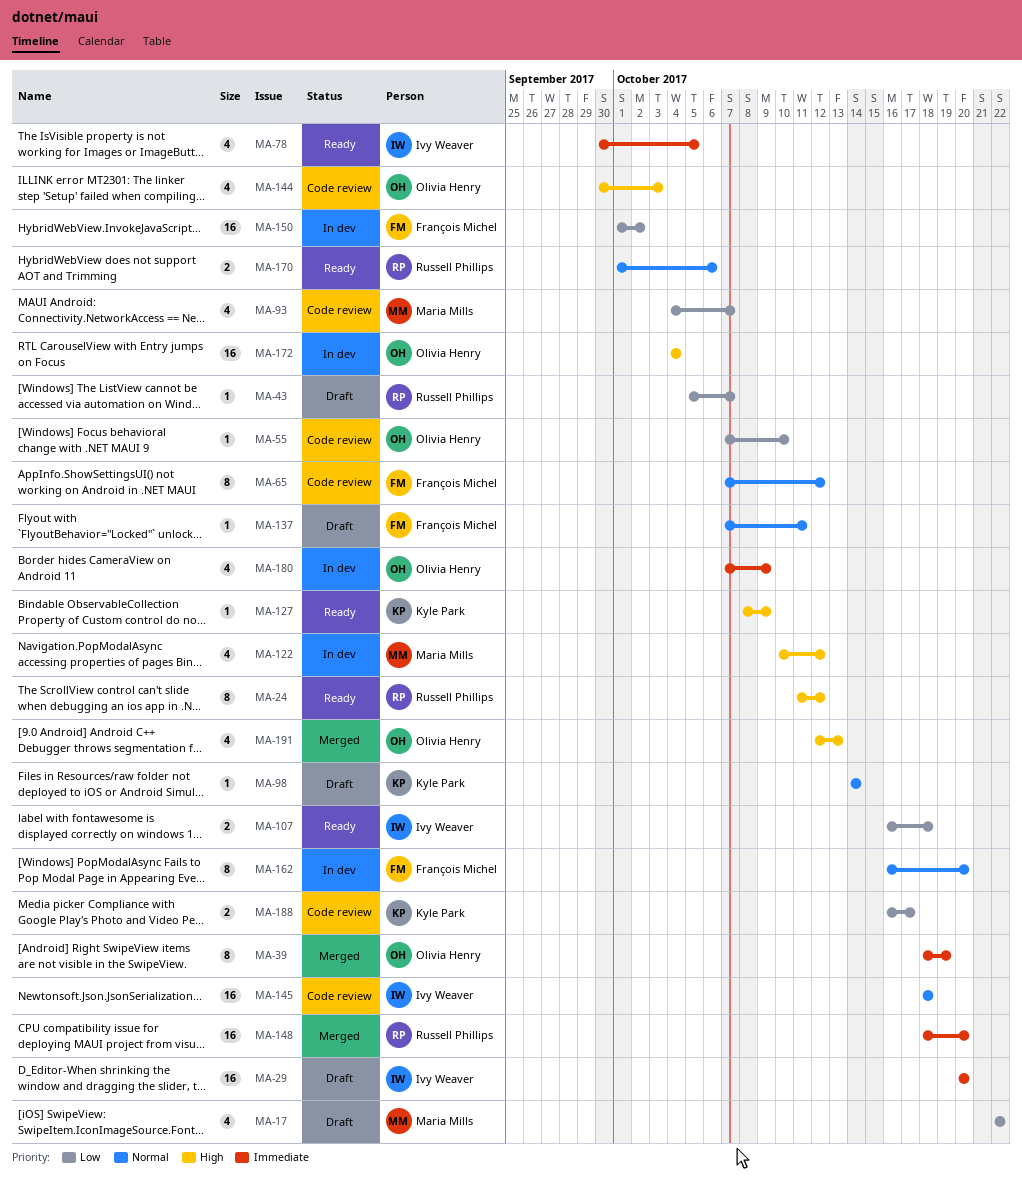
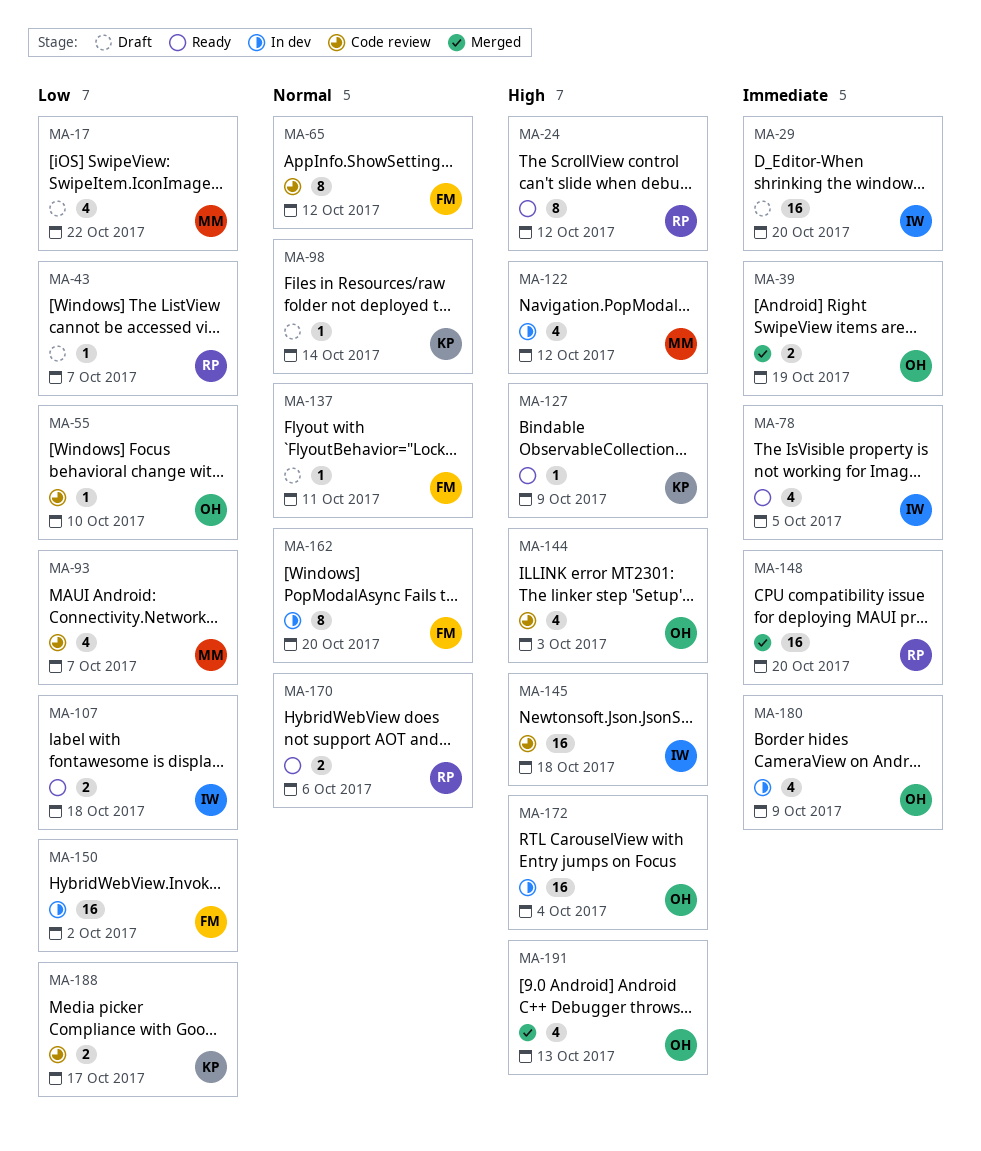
MA-39, estimate: 8 -> 2
MA-145, priority: Normal -> High

